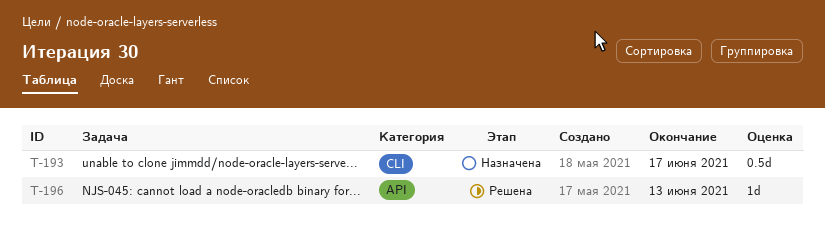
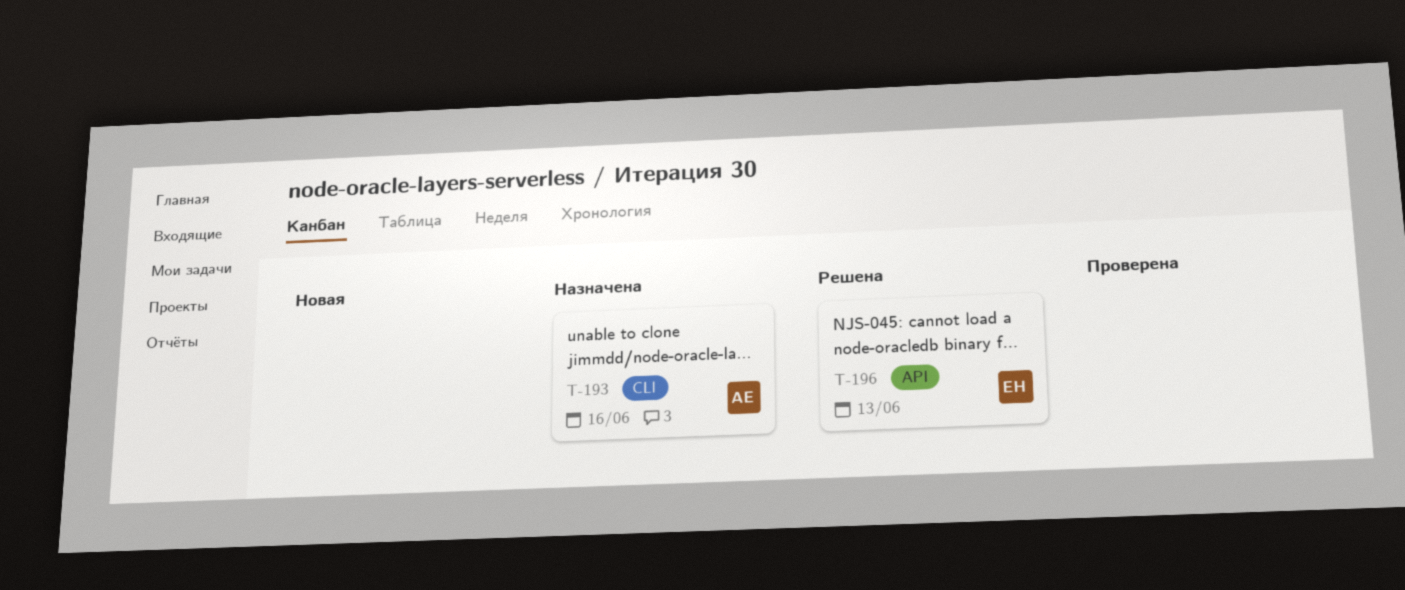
T-193, due: Jun 17 -> Jun 16

